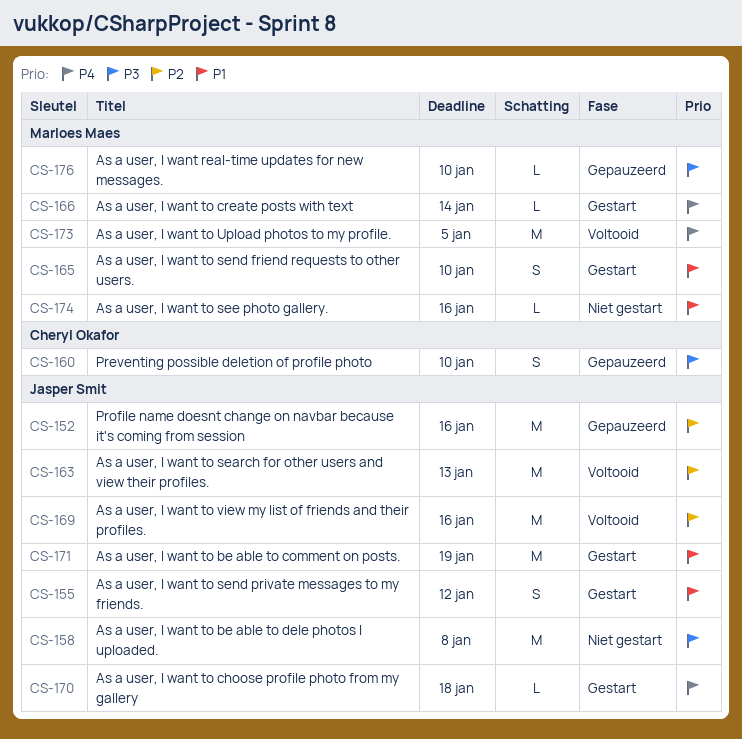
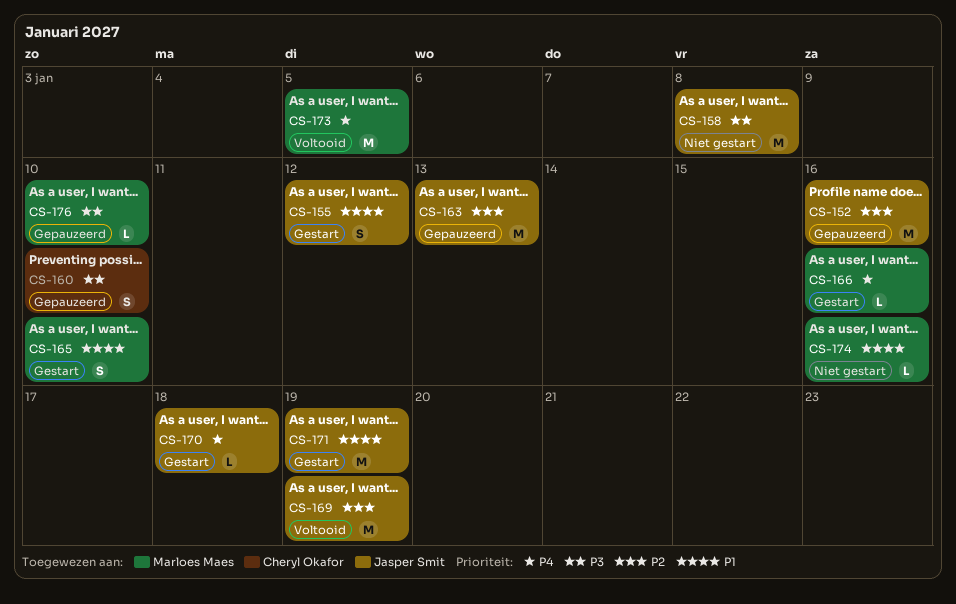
CS-163, status: Voltooid -> Gepauzeerd
CS-166, due: Jan 14 -> Jan 16
CS-169, due: Jan 16 -> Jan 19

